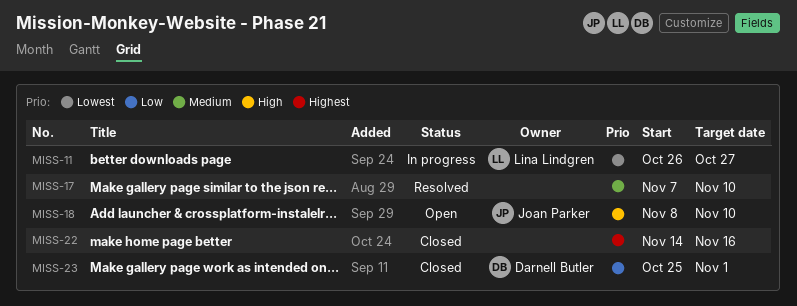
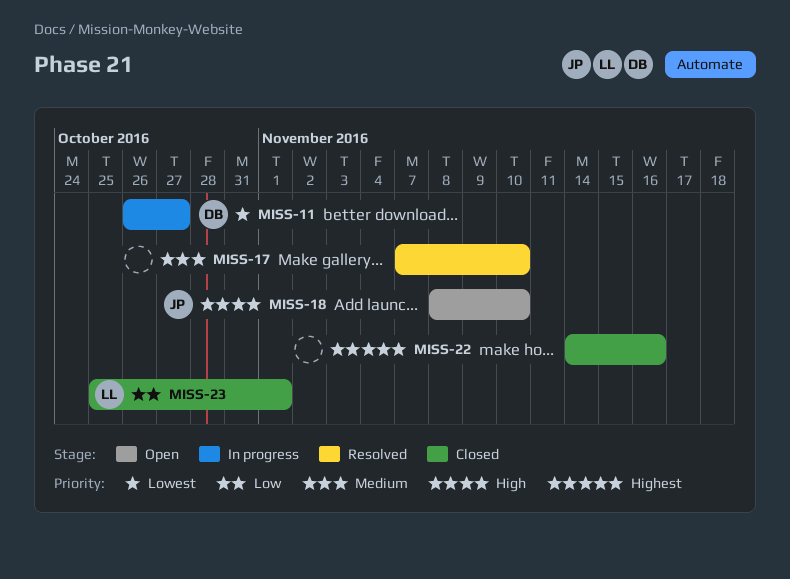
MISS-11, owner: Lina Lindgren -> Darnell Butler
MISS-23, owner: Darnell Butler -> Lina Lindgren

